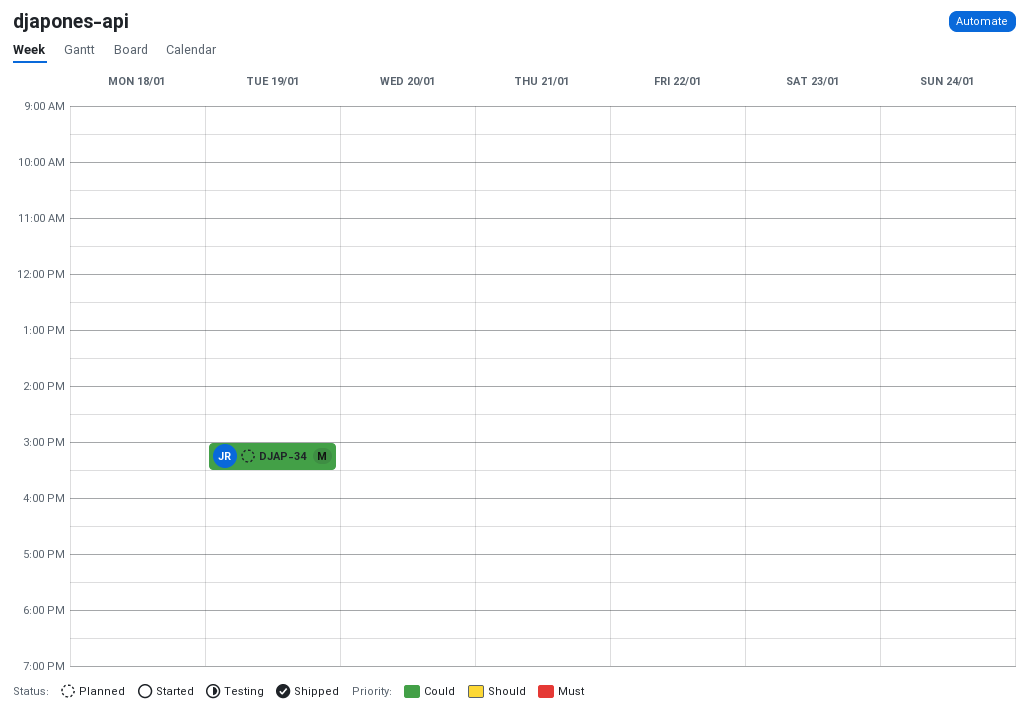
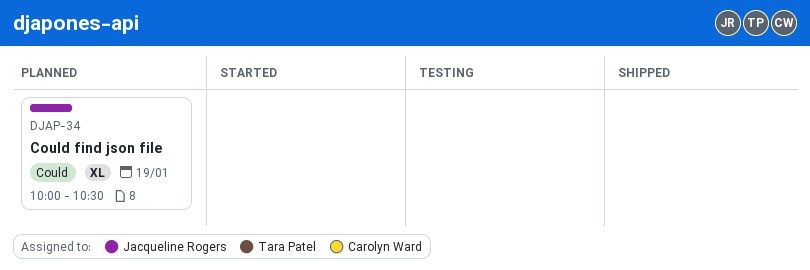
DJAP-34, estimate: M -> XL
DJAP-34, begins: 15:00 -> 10:00
DJAP-34, ends: 15:30 -> 10:30

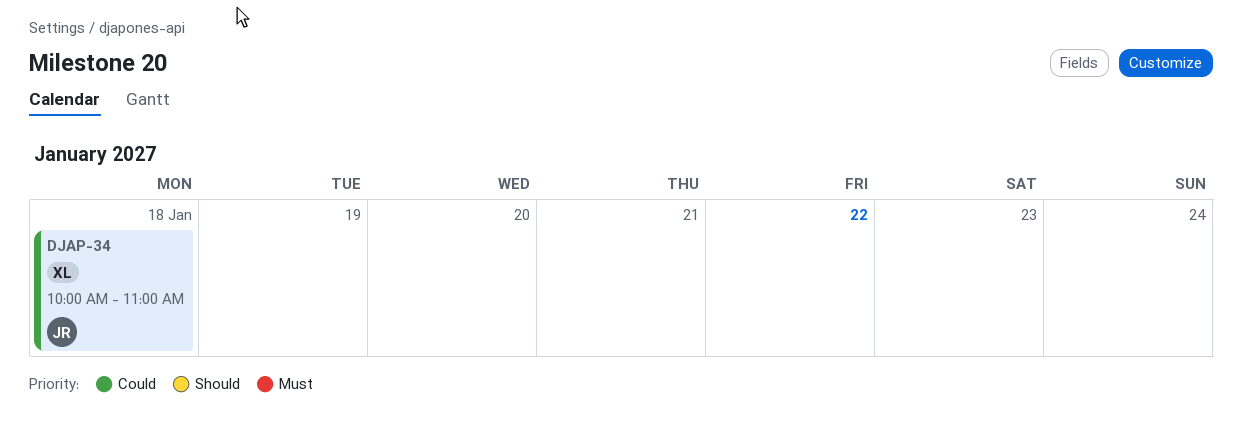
DJAP-34, day: Jan 19 -> Jan 18
DJAP-34, ends: 10:30 -> 11:00

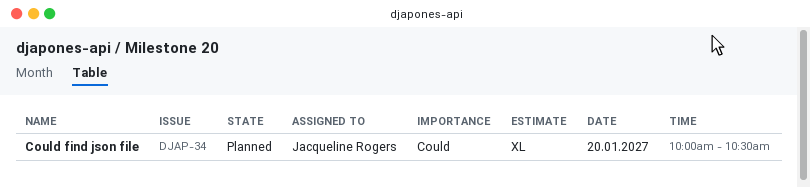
DJAP-34, day: Jan 18 -> Jan 20
DJAP-34, ends: 11:00 -> 10:30

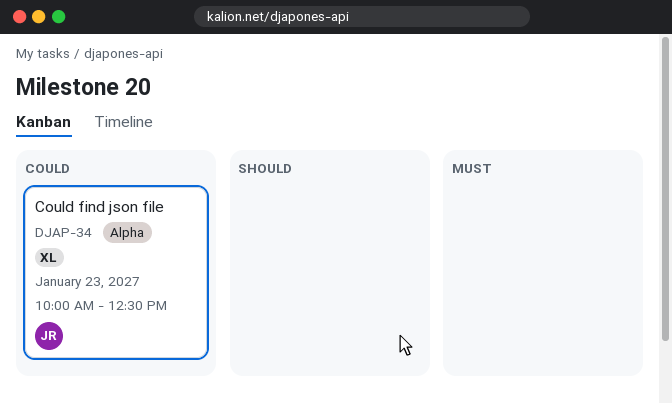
DJAP-34, day: Jan 20 -> Jan 23
DJAP-34, ends: 10:30 -> 12:30

